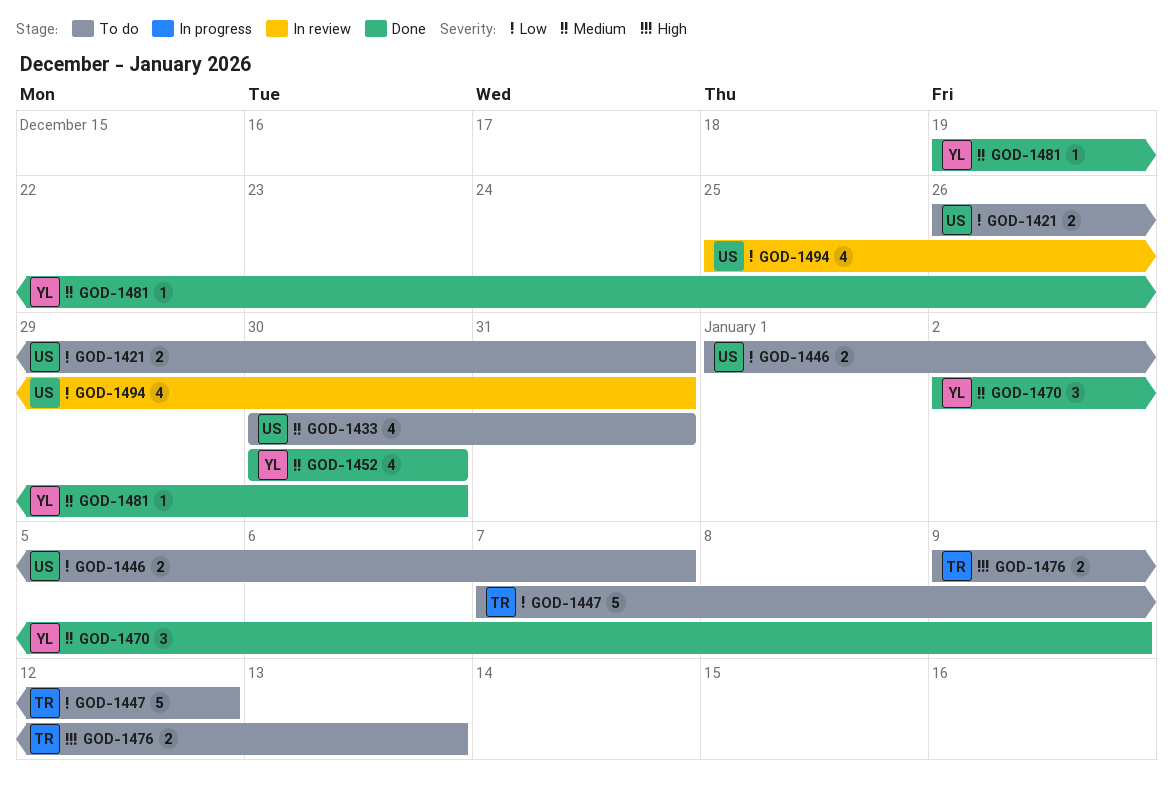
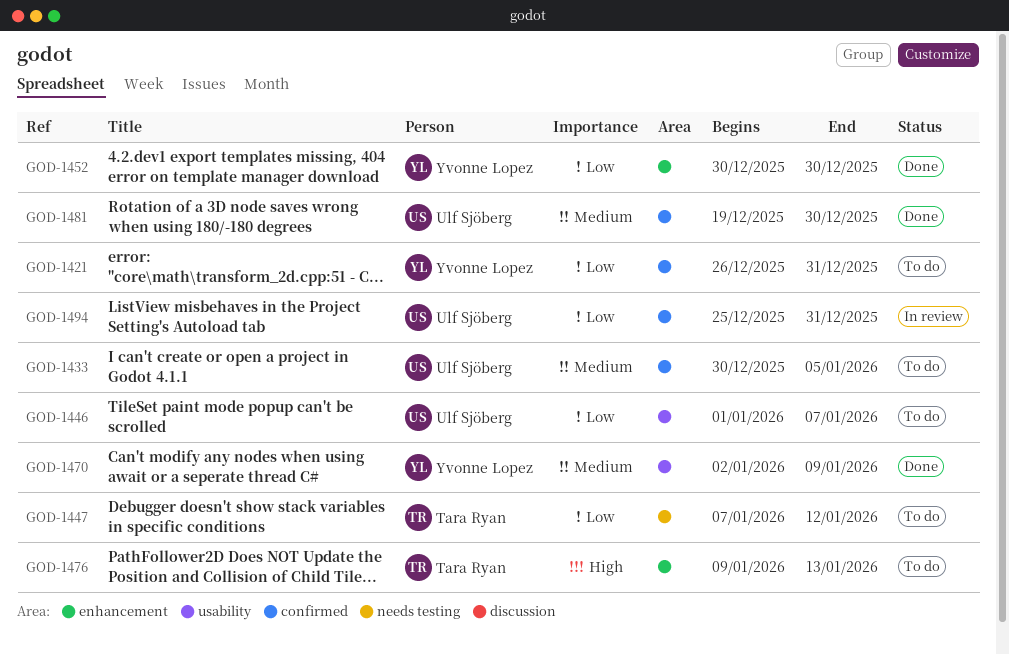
GOD-1421, owner: Ulf Sjöberg -> Yvonne Lopez
GOD-1433, due: Dec 31 -> Jan 5
GOD-1452, priority: Medium -> Low
GOD-1481, owner: Yvonne Lopez -> Ulf Sjöberg

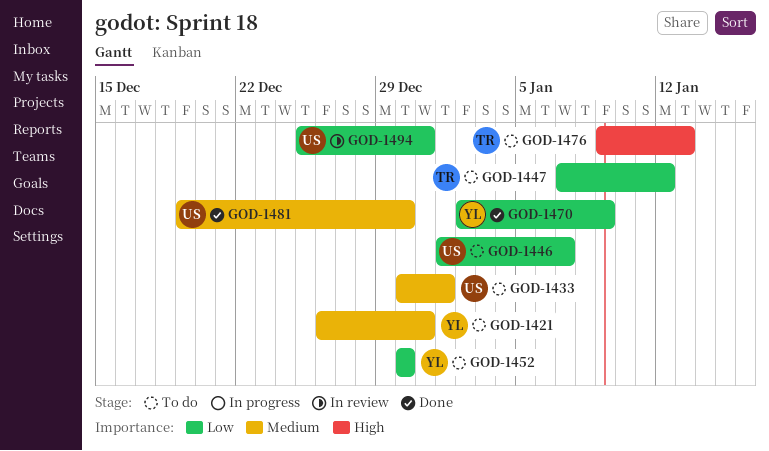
GOD-1421, priority: Low -> Medium
GOD-1433, due: Jan 5 -> Jan 1
GOD-1452, status: Done -> To do
GOD-1470, priority: Medium -> Low

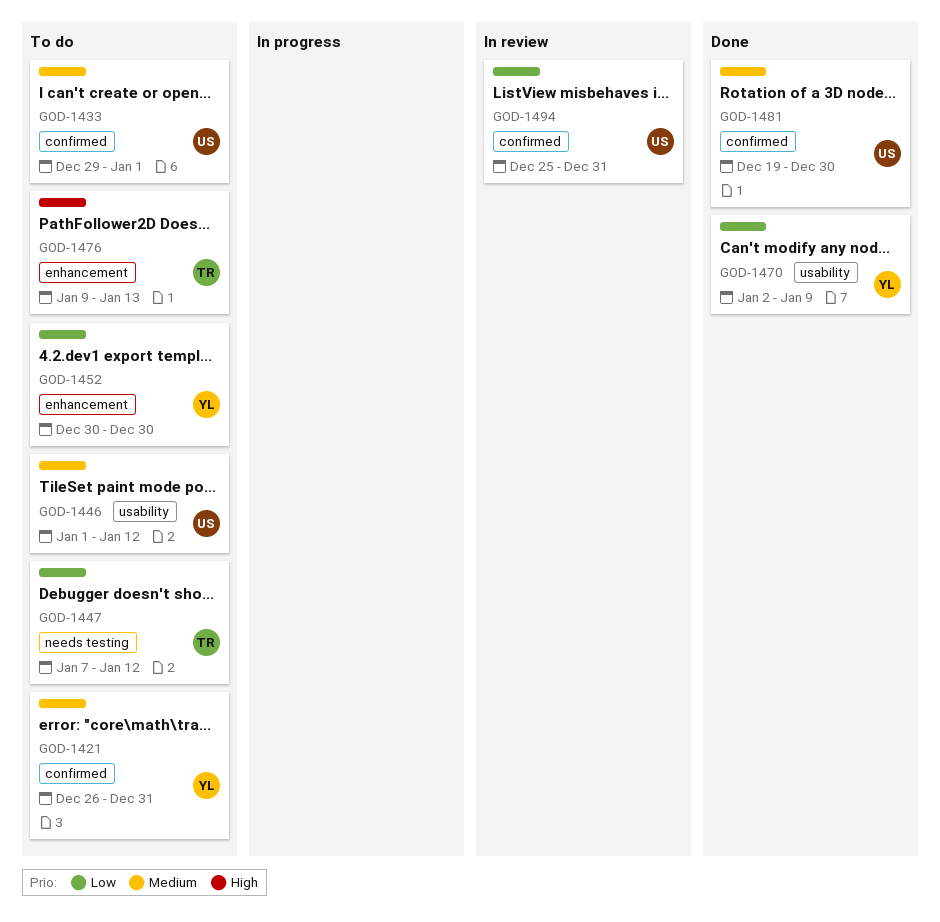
GOD-1433, start: Dec 30 -> Dec 29
GOD-1446, priority: Low -> Medium
GOD-1446, due: Jan 7 -> Jan 12

